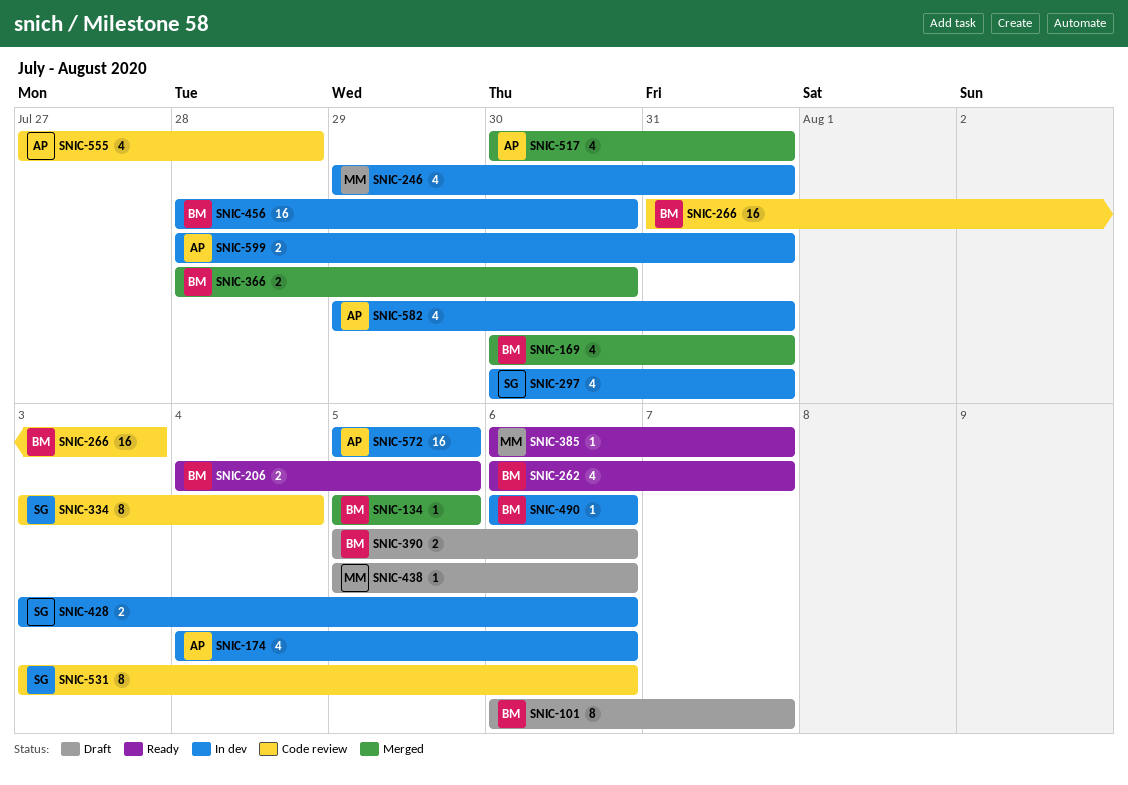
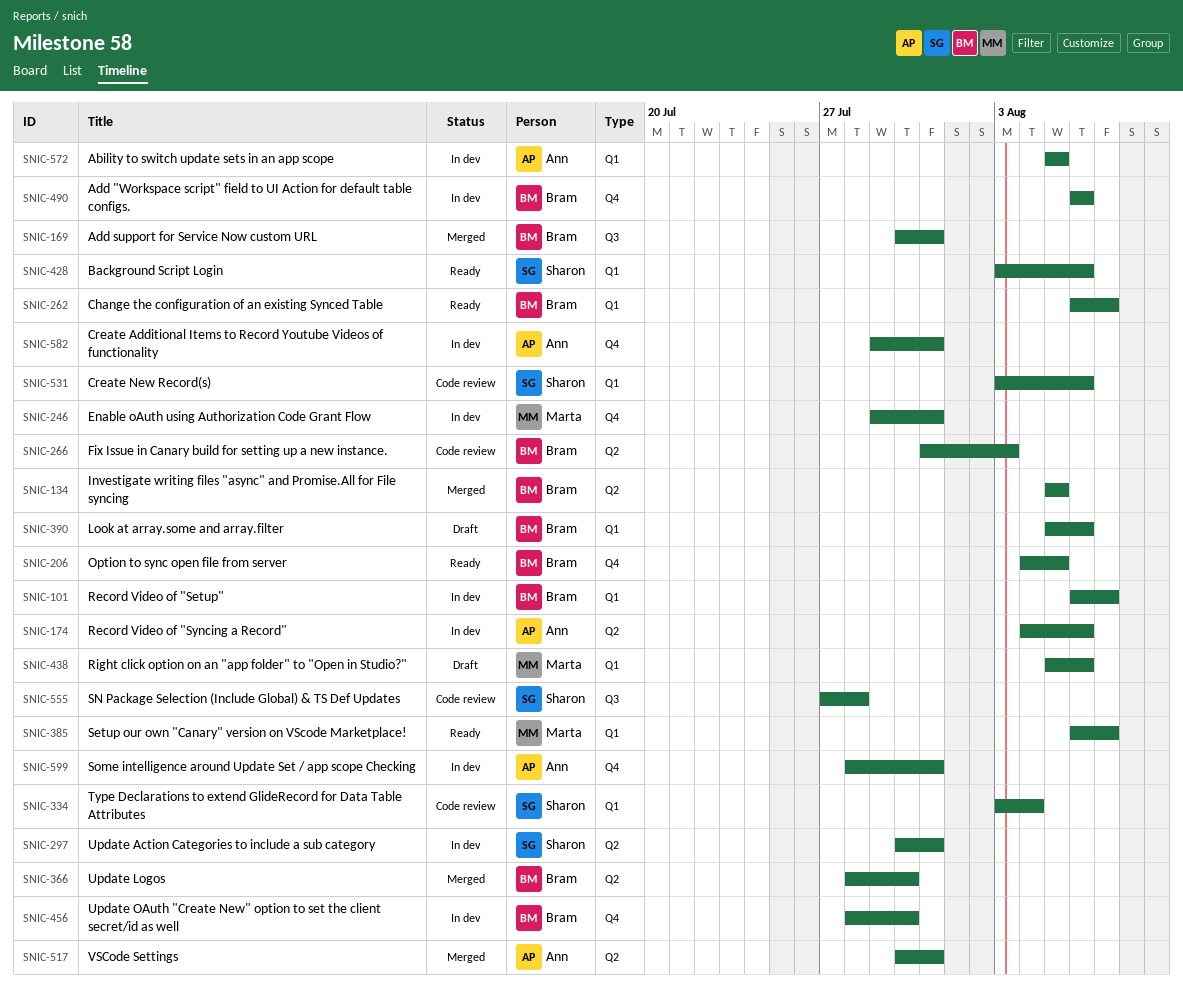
SNIC-101, status: Draft -> In dev
SNIC-428, status: In dev -> Ready
SNIC-555, owner: Ann -> Sharon

